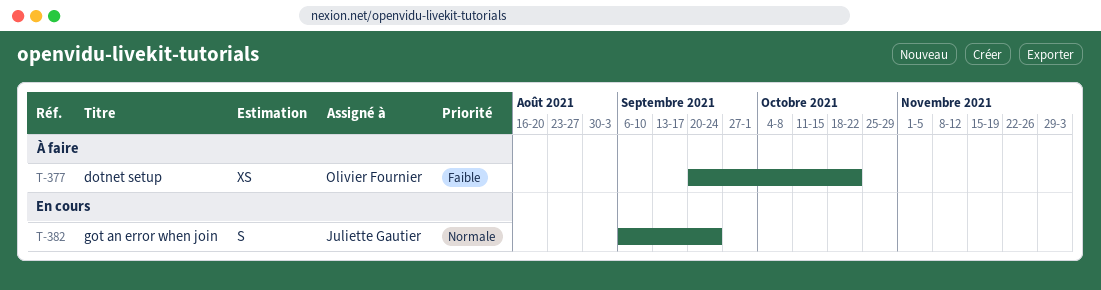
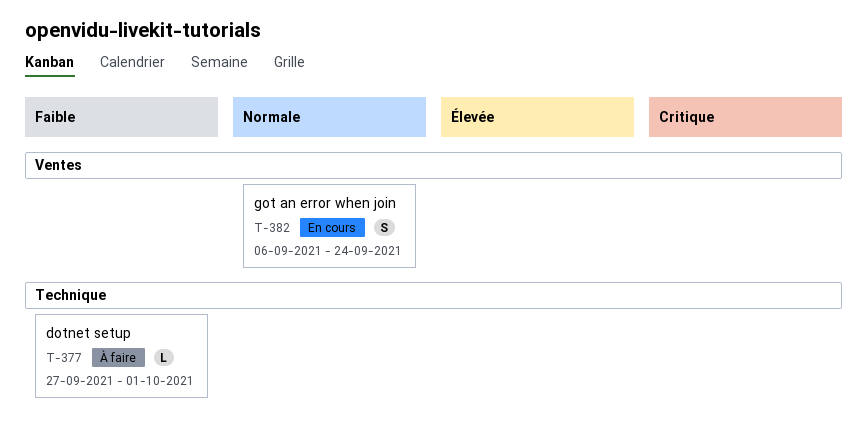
T-377, estimate: XS -> L
T-377, start: Sep 20 -> Sep 27
T-377, due: Oct 22 -> Oct 1

